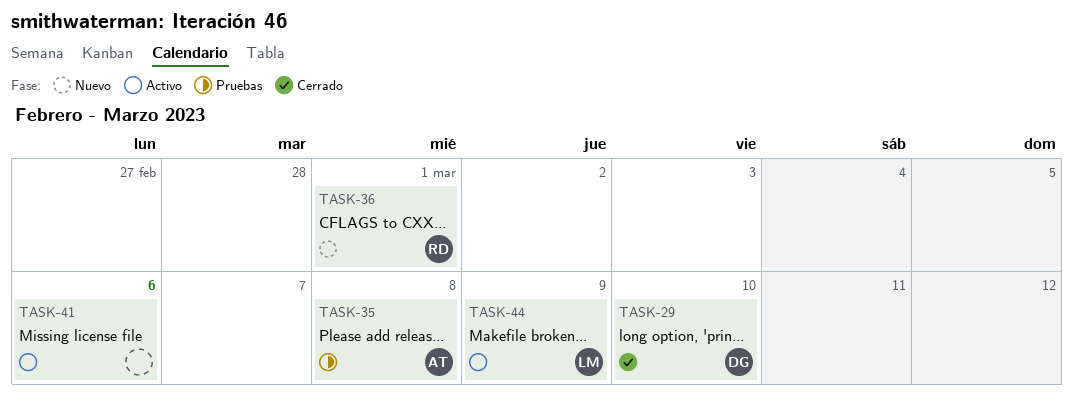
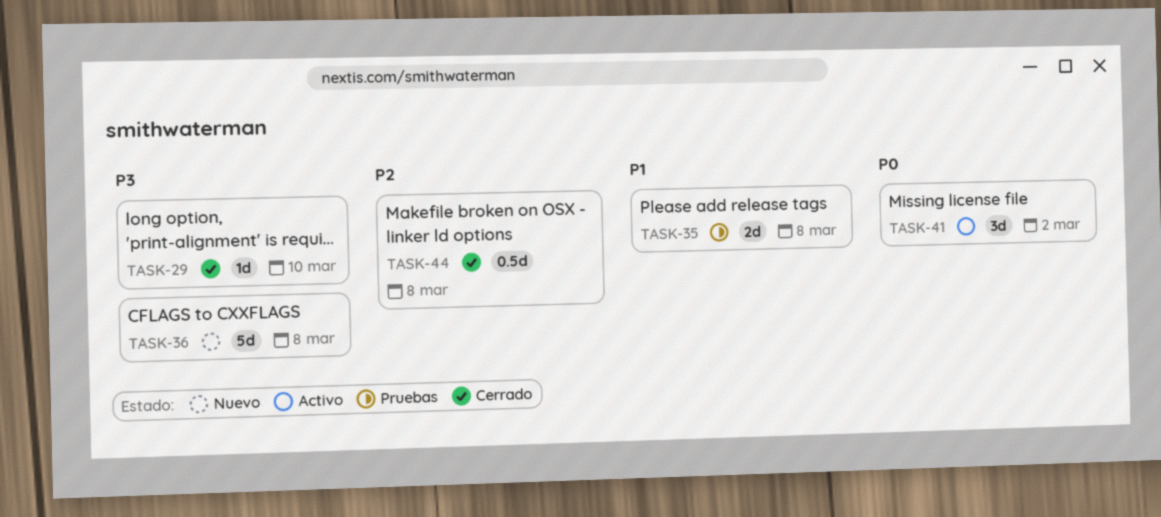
TASK-36, due: Mar 1 -> Mar 8
TASK-41, due: Mar 6 -> Mar 2
TASK-44, status: Activo -> Cerrado
TASK-44, due: Mar 9 -> Mar 8

